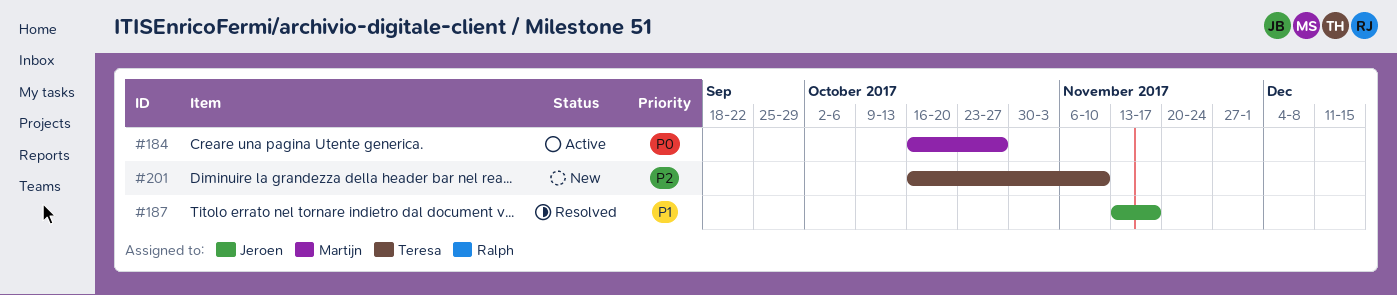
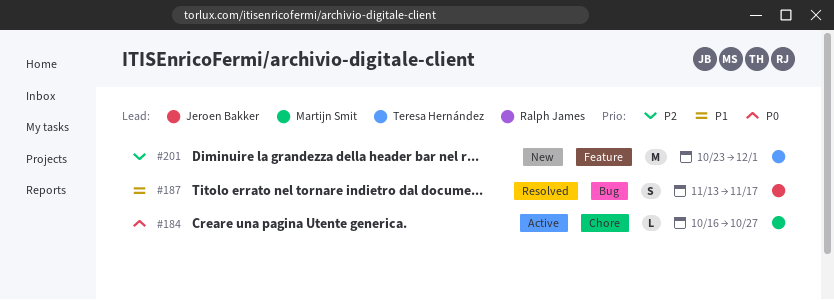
#201, start: Oct 16 -> Oct 23
#201, due: Nov 10 -> Dec 1

